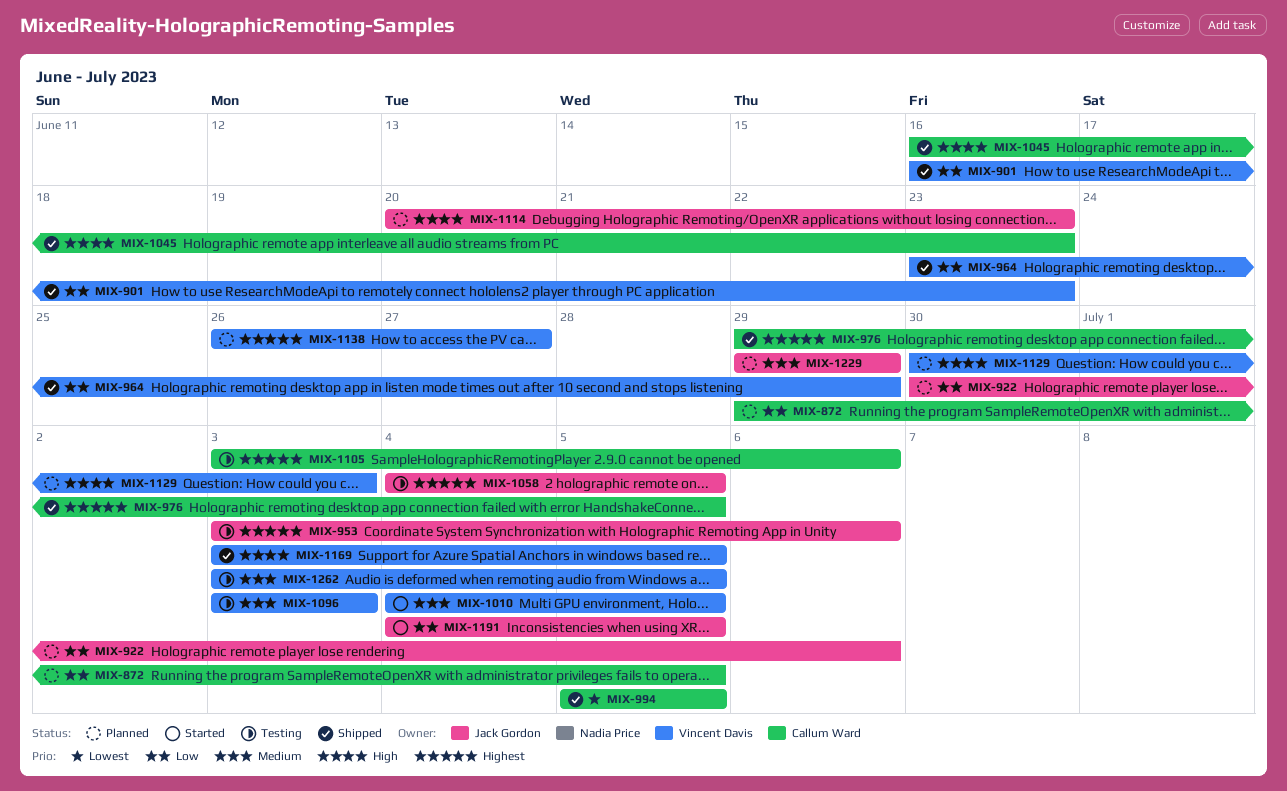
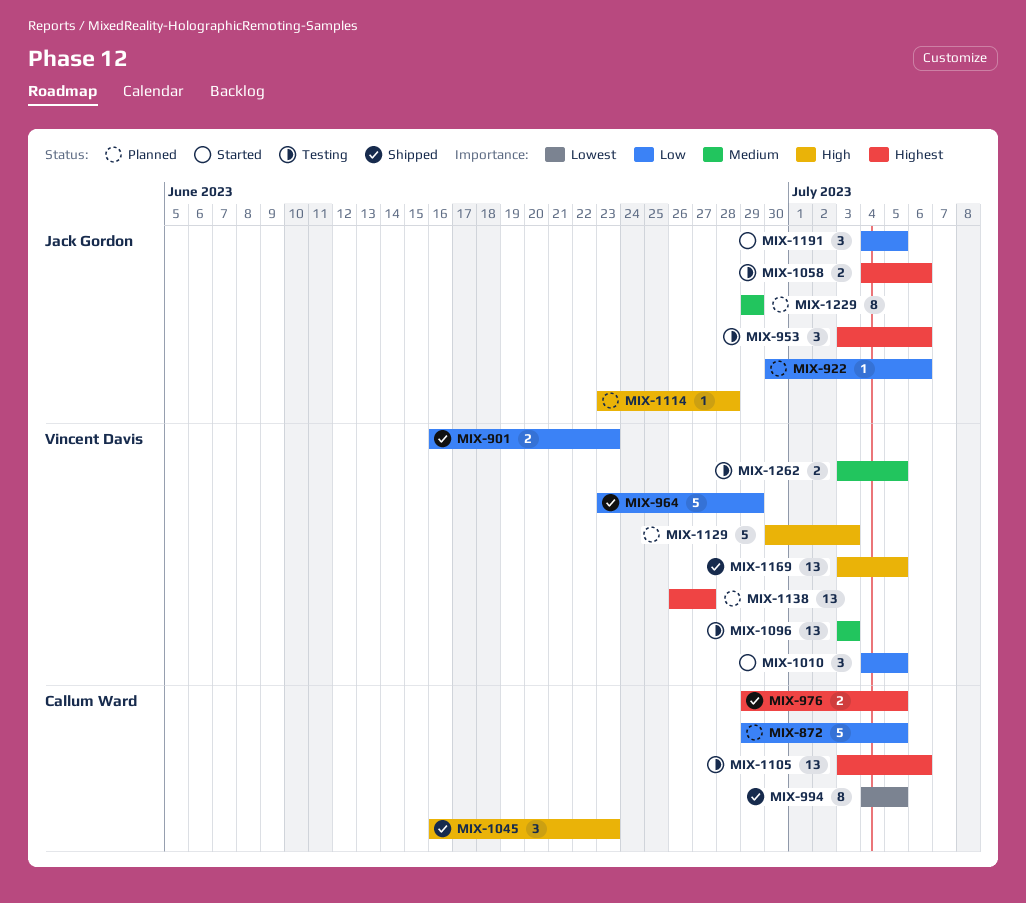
MIX-994, start: Jul 5 -> Jul 4
MIX-1010, priority: Medium -> Low
MIX-1058, due: Jul 5 -> Jul 6
MIX-1114, start: Jun 20 -> Jun 23
MIX-1114, due: Jun 23 -> Jun 28

